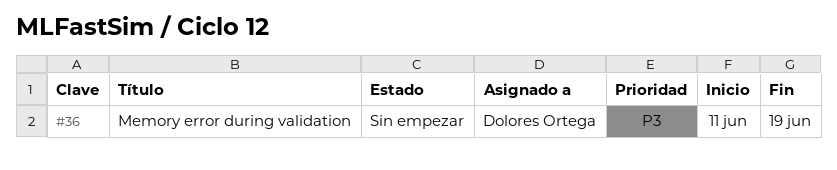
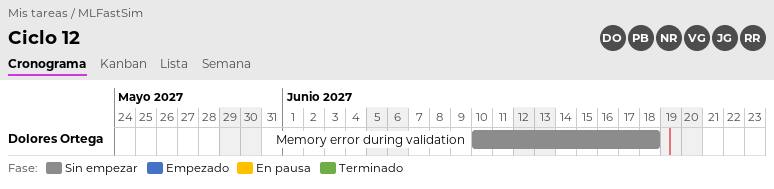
Memory error during validation, start: Jun 11 -> Jun 10
Memory error during validation, due: Jun 19 -> Jun 18

